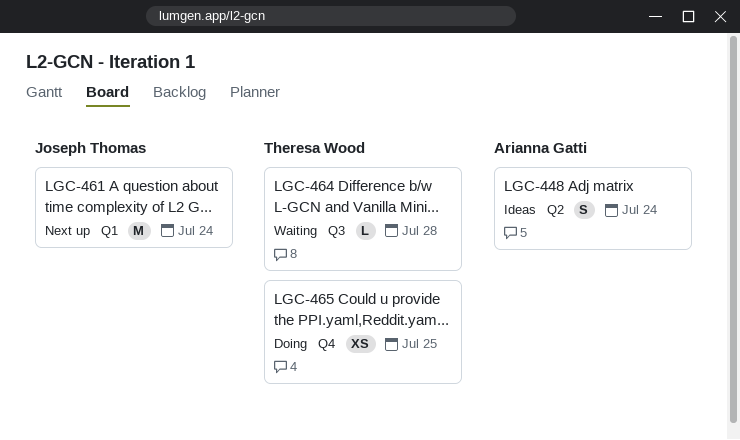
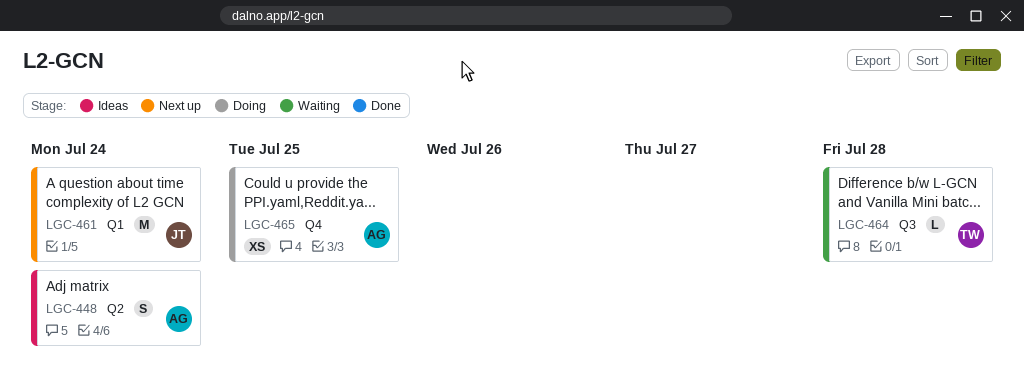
LGC-465, owner: Theresa Wood -> Arianna Gatti

